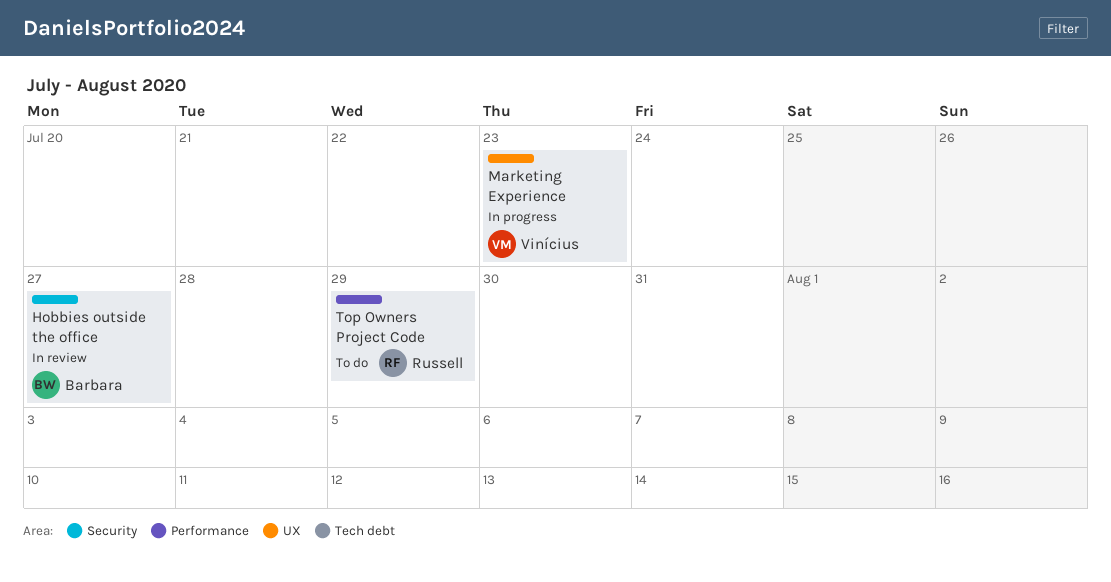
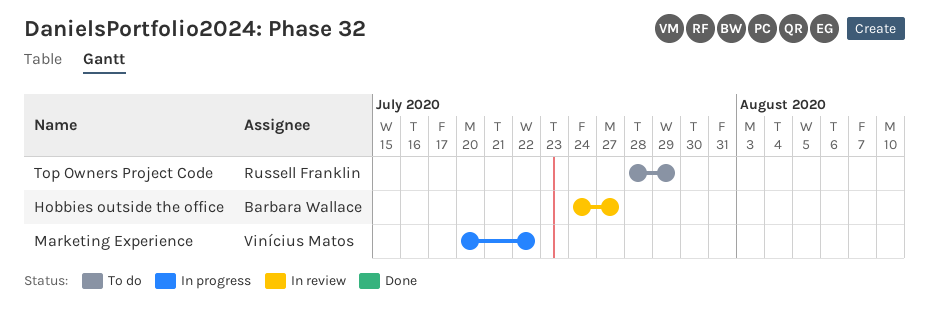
Marketing Experience, due: Jul 23 -> Jul 22

